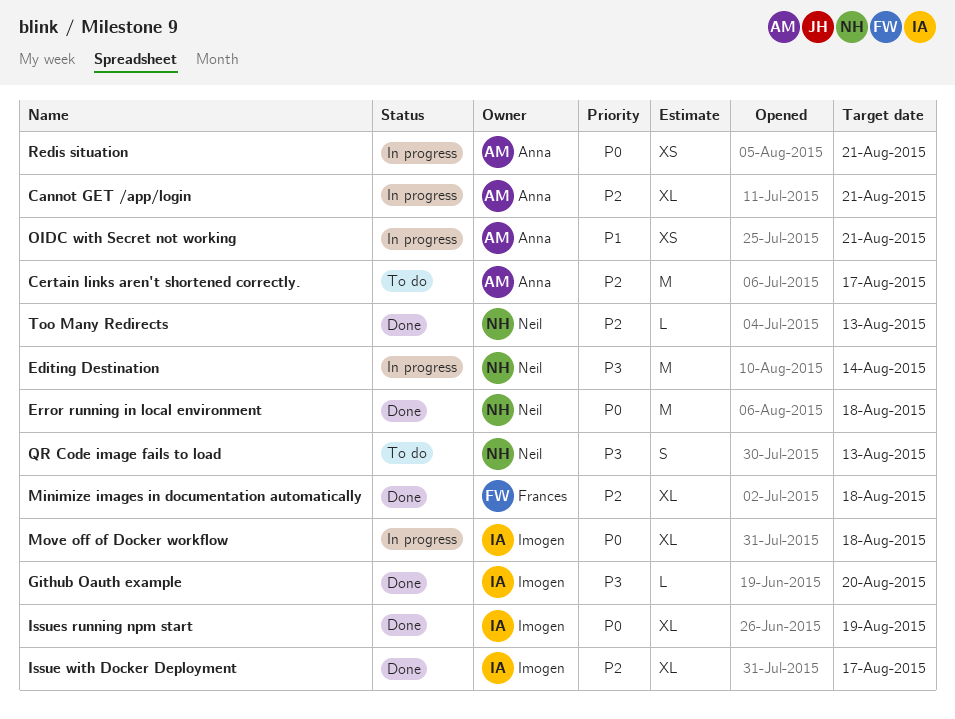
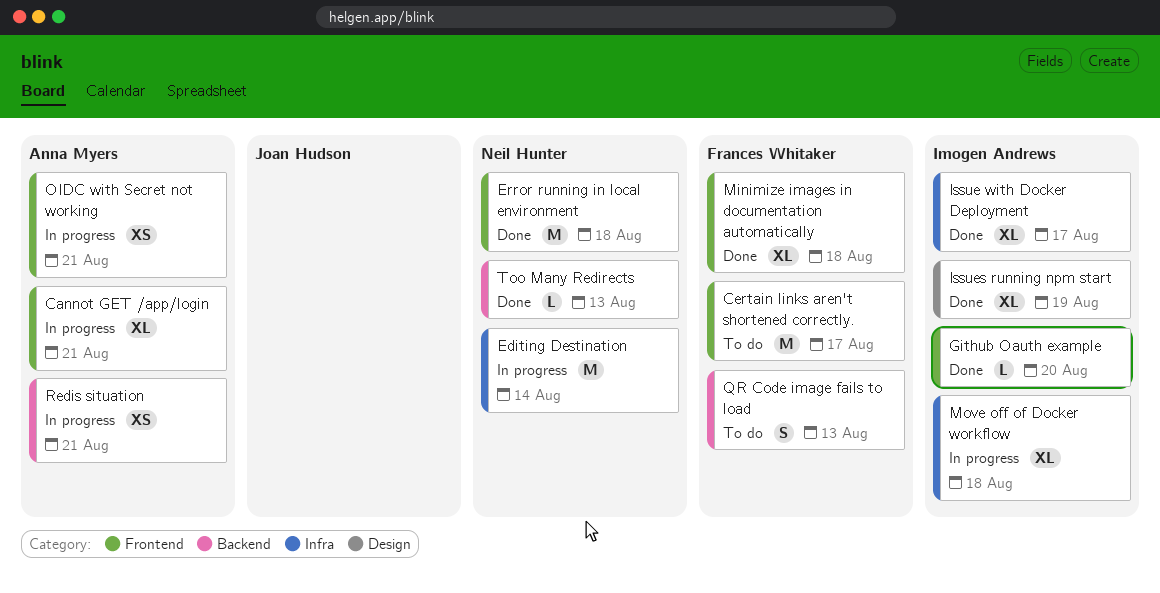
Certain links aren't shortened correctly., owner: Anna Myers -> Frances Whitaker
QR Code image fails to load, owner: Neil Hunter -> Frances Whitaker

